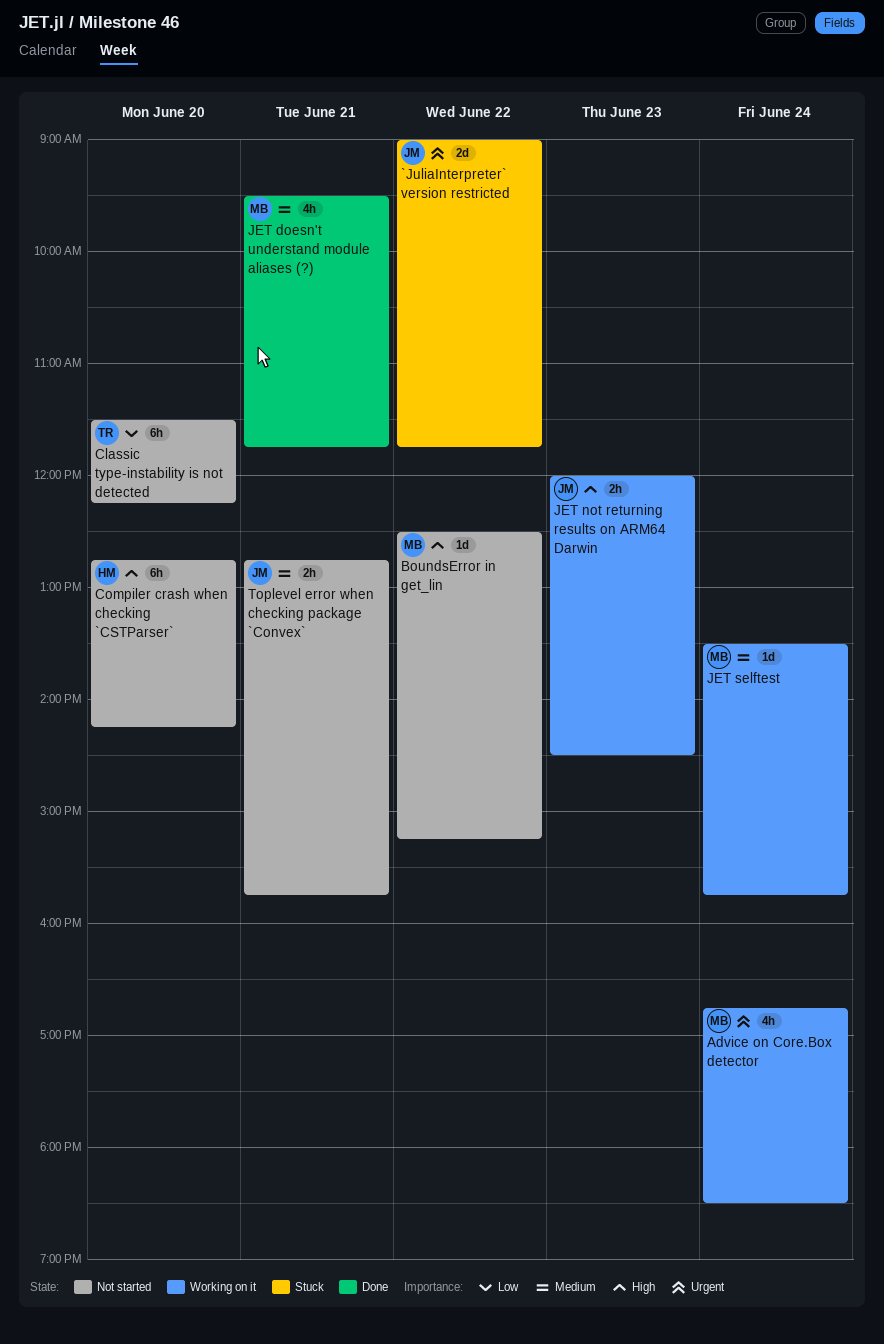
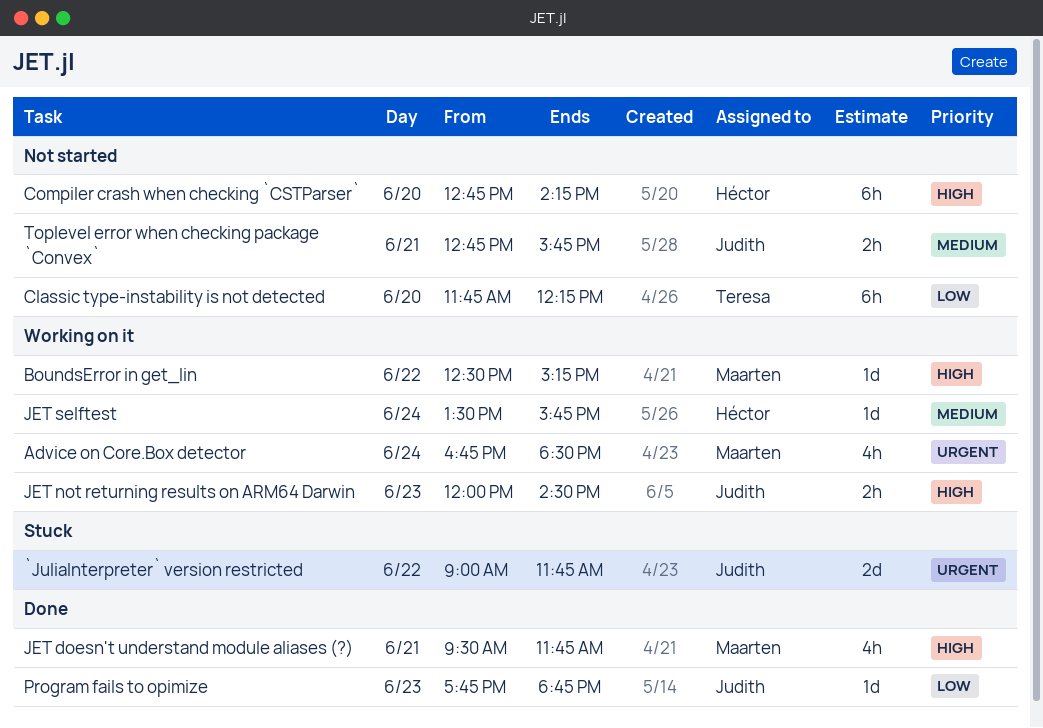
BoundsError in get_lin, status: Not started -> Working on it
Classic type-instability is not detected, begins: 11:30 -> 11:45
JET doesn't understand module aliases (?), priority: Medium -> High
JET selftest, owner: Maarten -> Héctor
Program fails to opimize: none -> present

